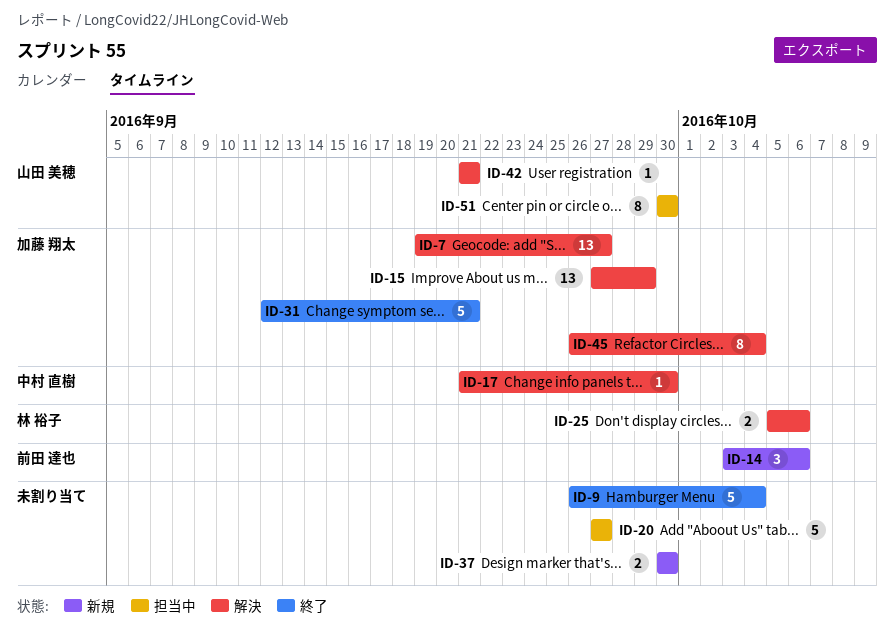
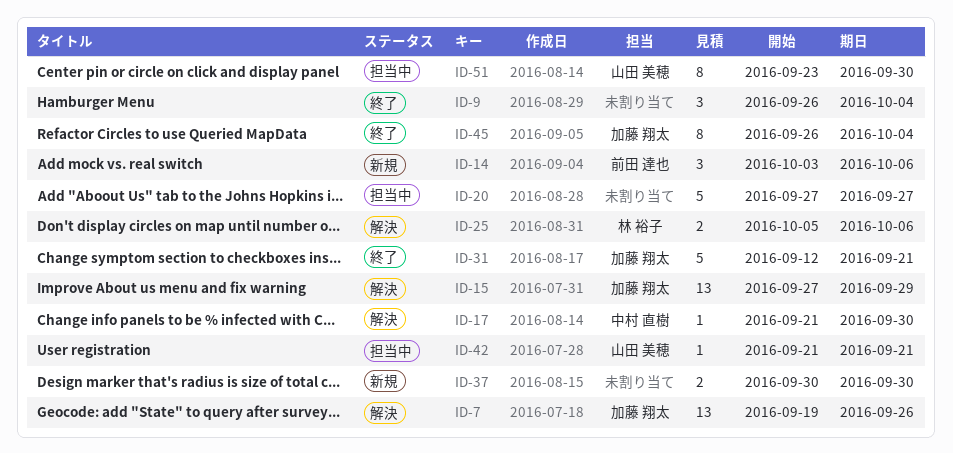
ID-7, due: Sep 27 -> Sep 26
ID-9, estimate: 5 -> 3
ID-42, status: 解決 -> 担当中
ID-45, status: 解決 -> 終了
ID-51, start: Sep 30 -> Sep 23

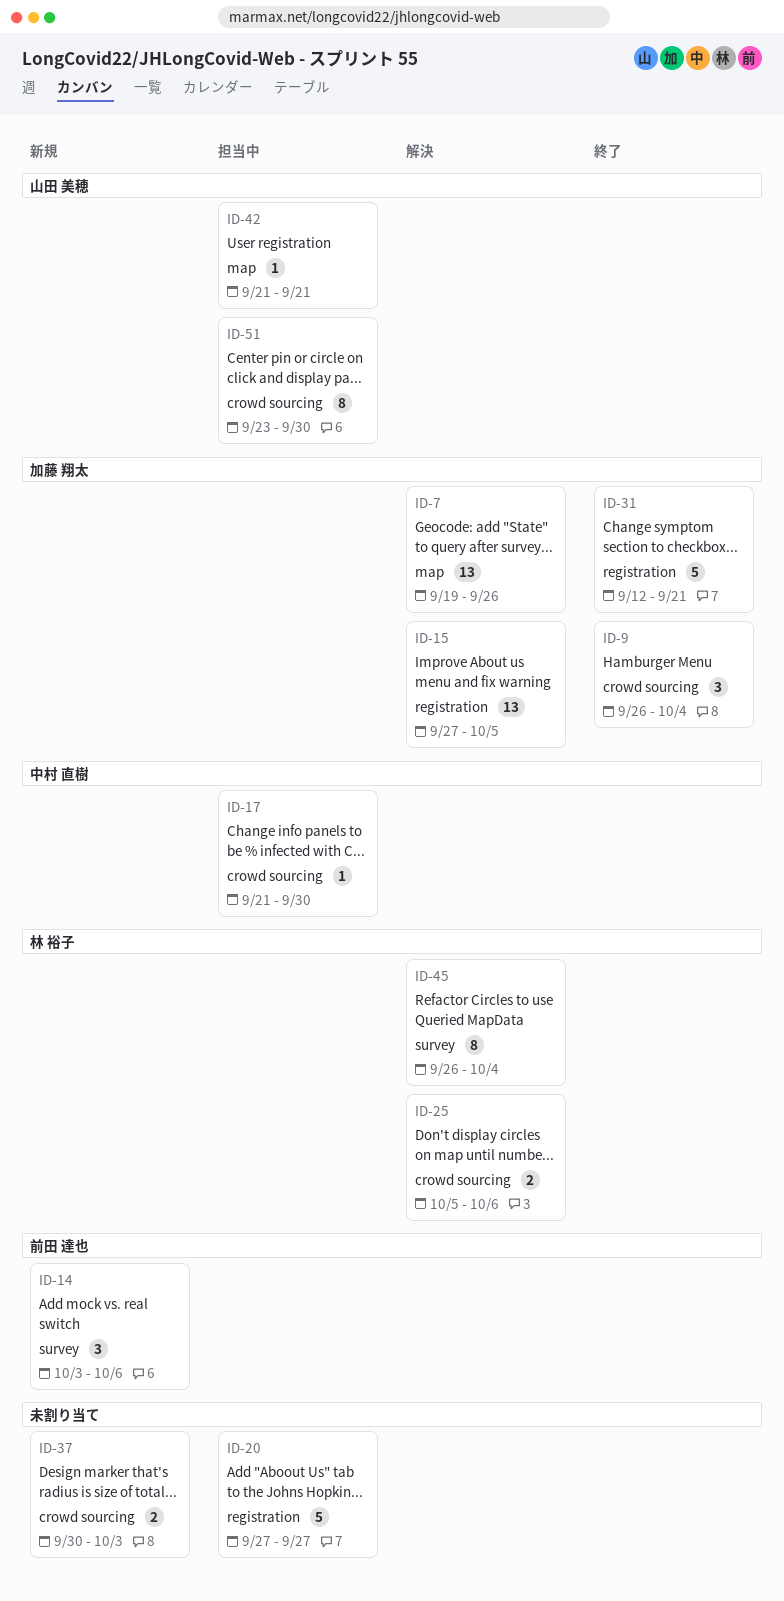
ID-9, owner: none -> 加藤 翔太
ID-15, due: Sep 29 -> Oct 5
ID-17, status: 解決 -> 担当中
ID-37, due: Sep 30 -> Oct 3
ID-45, status: 終了 -> 解決
ID-45, owner: 加藤 翔太 -> 林 裕子

